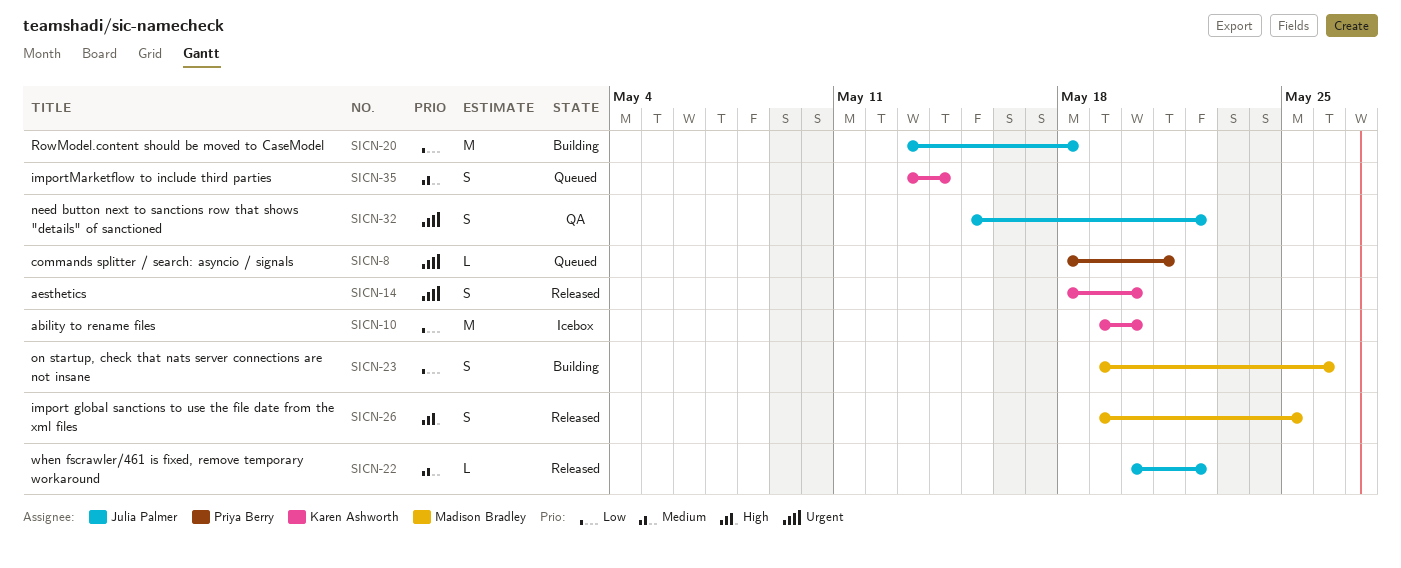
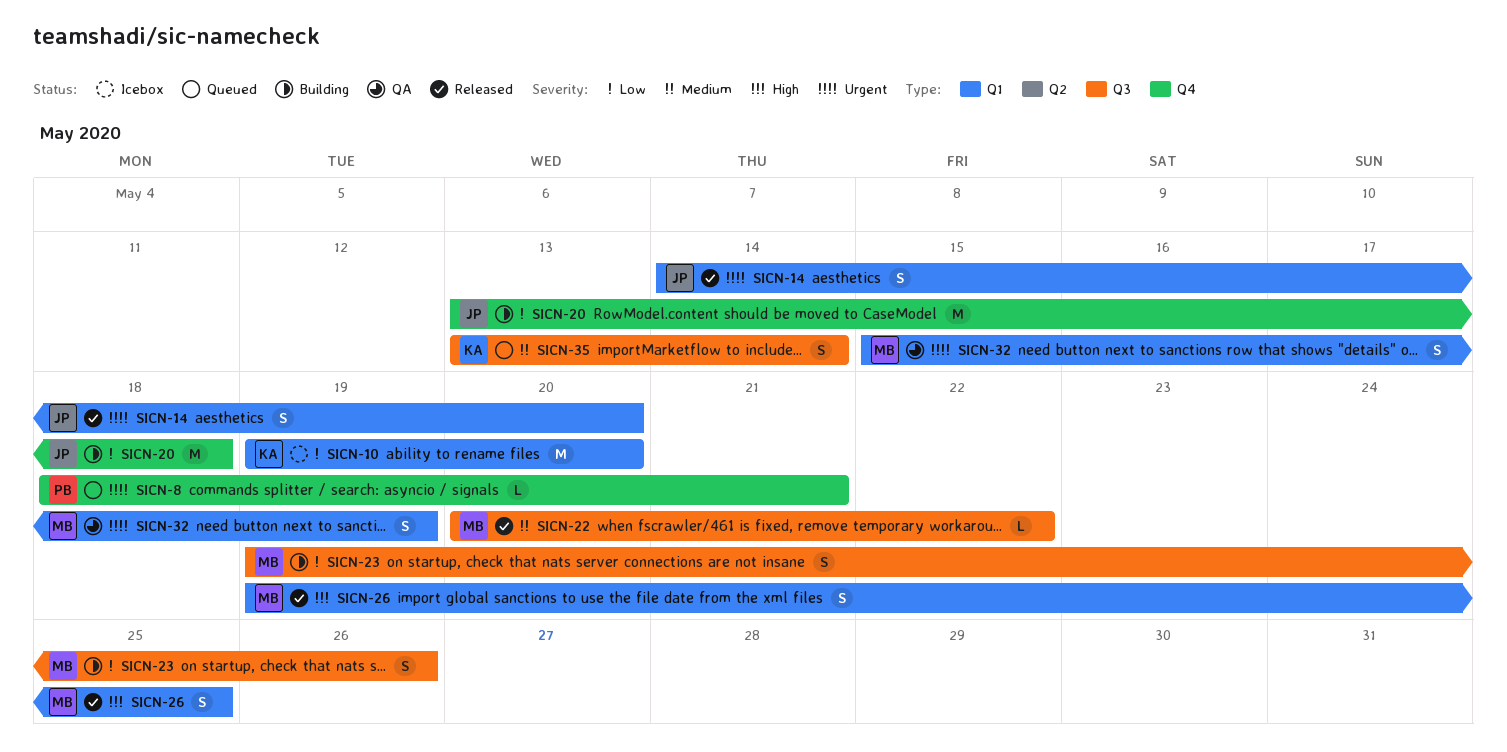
SICN-14, owner: Karen Ashworth -> Julia Palmer
SICN-14, start: May 18 -> May 14
SICN-22, owner: Julia Palmer -> Madison Bradley
SICN-32, owner: Julia Palmer -> Madison Bradley
SICN-32, due: May 22 -> May 19

